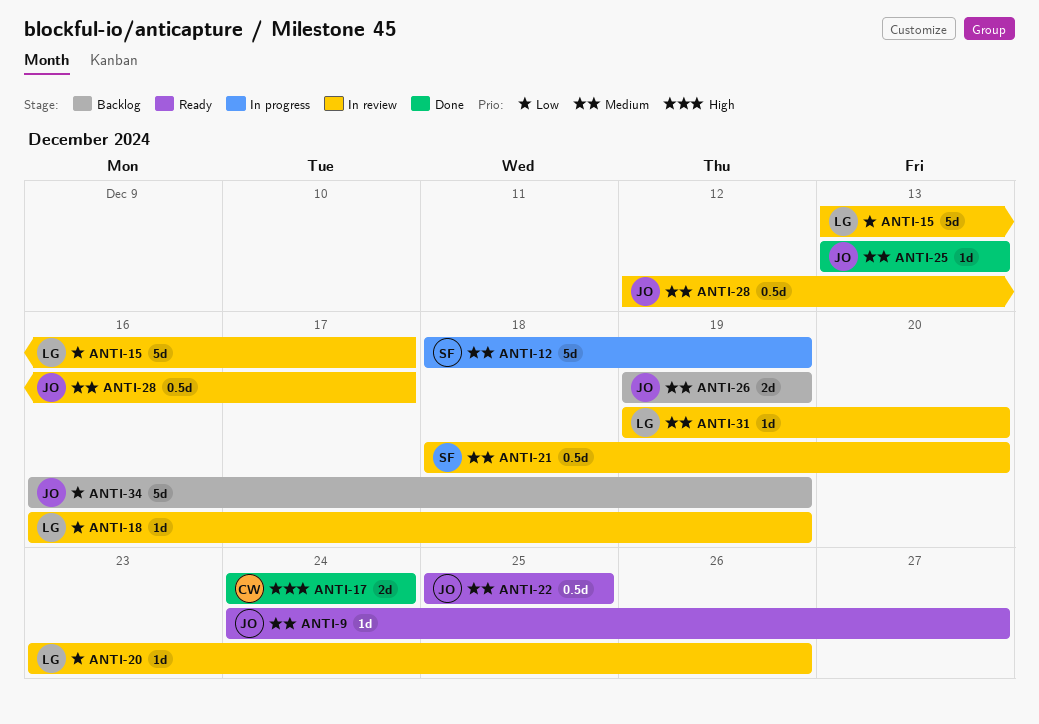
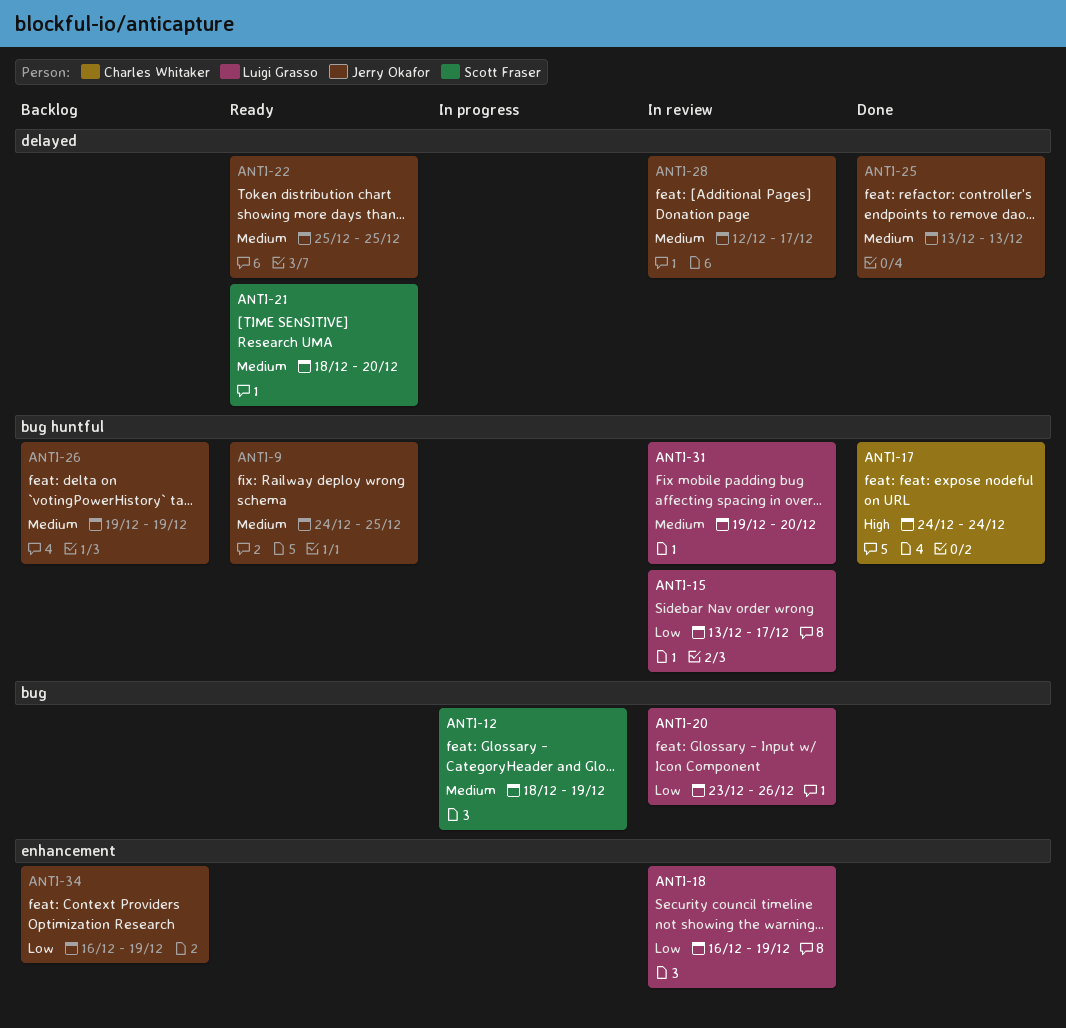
ANTI-9, due: Dec 27 -> Dec 25
ANTI-21, status: In review -> Ready

